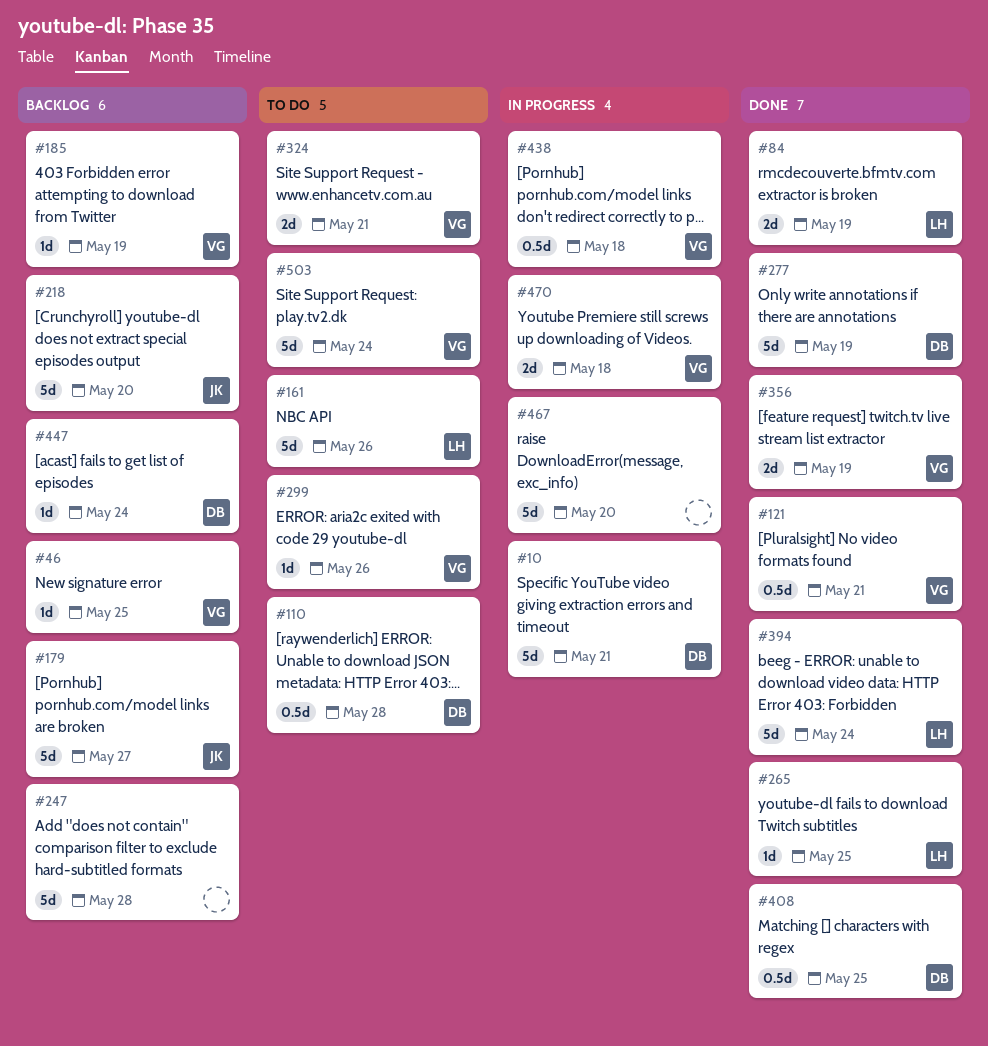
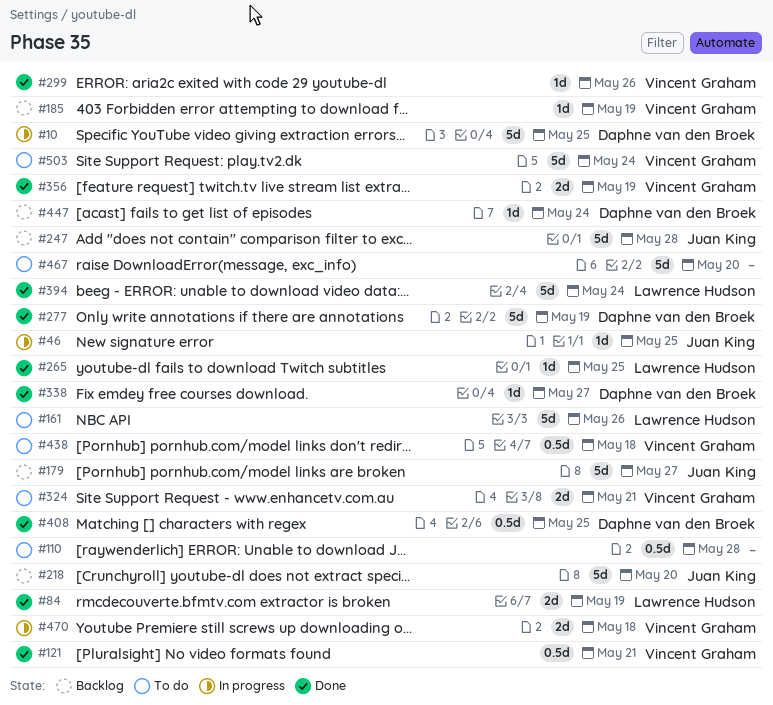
#10, due: May 21 -> May 25
#46, status: Backlog -> In progress
#46, owner: Vincent Graham -> Juan King
#110, owner: Daphne van den Broek -> none
#247, owner: none -> Juan King
#299, status: To do -> Done
#338: none -> present
#438, status: In progress -> To do
#467, status: In progress -> To do

